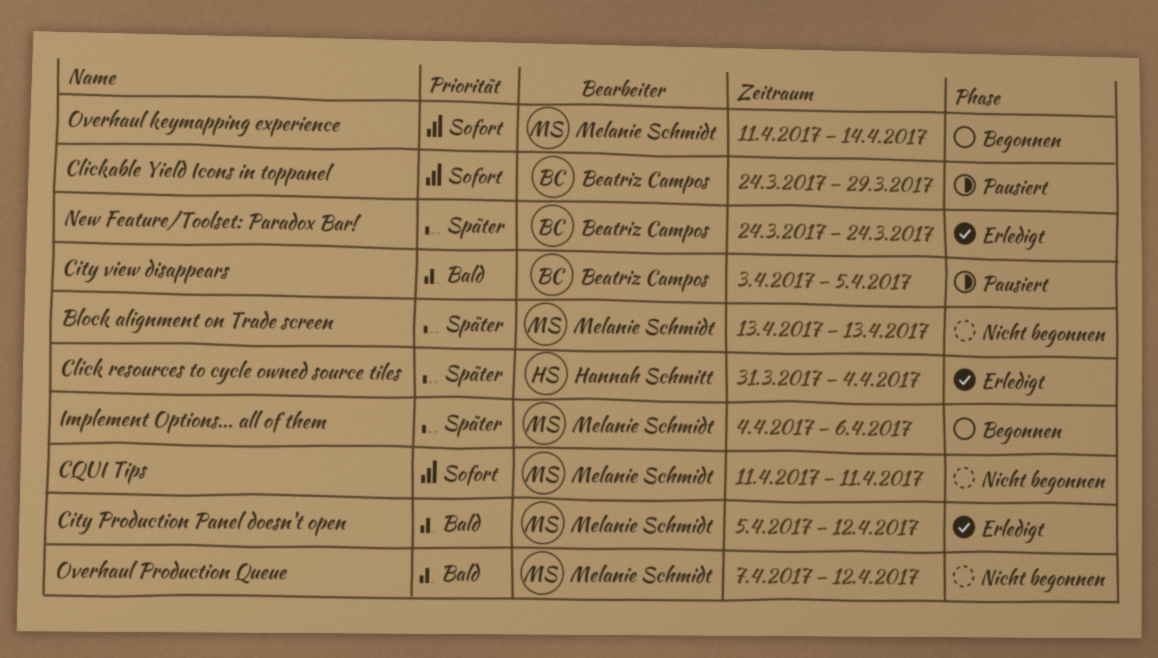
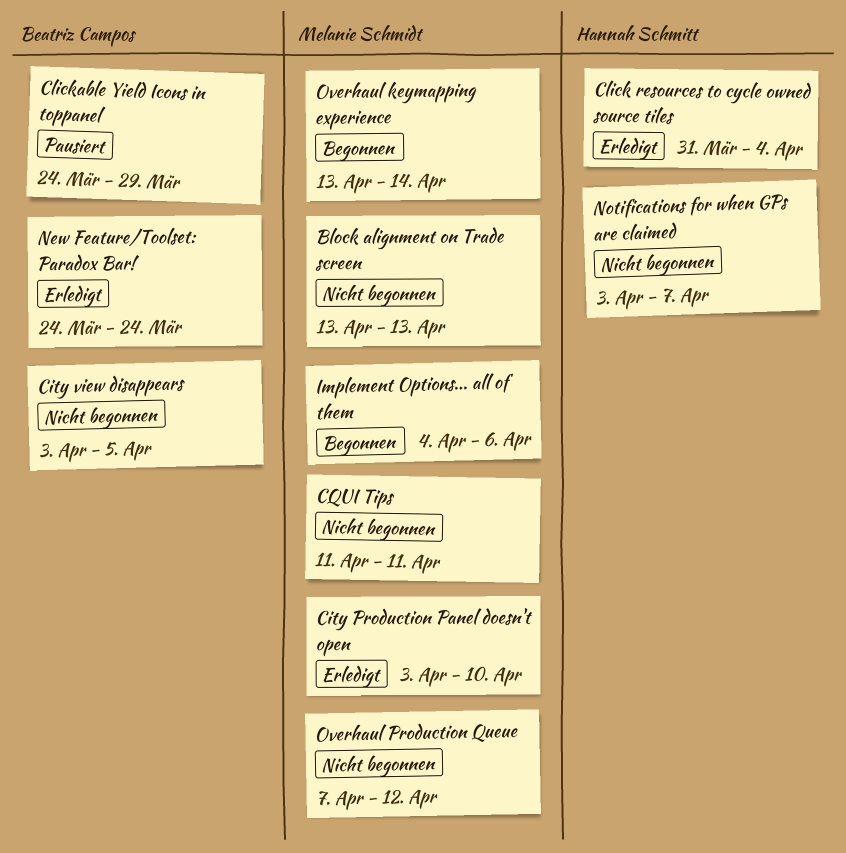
City Production Panel doesn't open, start: Apr 5 -> Apr 3
City Production Panel doesn't open, due: Apr 12 -> Apr 10
City view disappears, status: Pausiert -> Nicht begonnen
Notifications for when GPs are claimed: none -> present
Overhaul keymapping experience, start: Apr 11 -> Apr 13

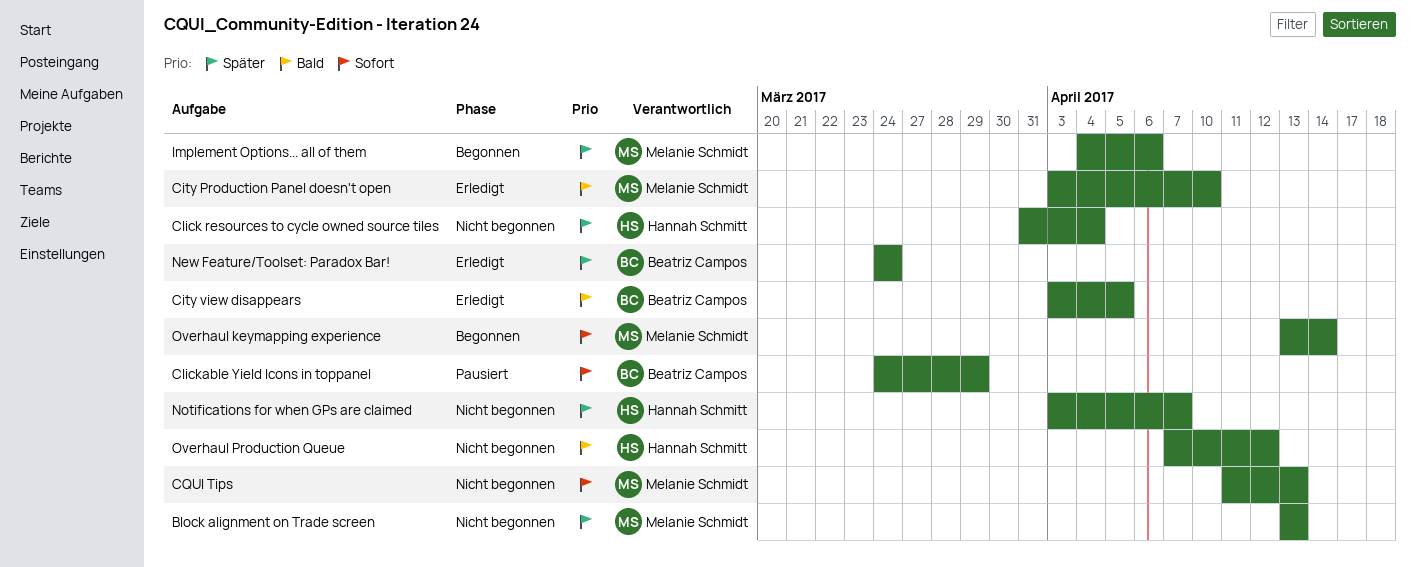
City view disappears, status: Nicht begonnen -> Erledigt
Click resources to cycle owned source tiles, status: Erledigt -> Nicht begonnen
CQUI Tips, due: Apr 11 -> Apr 13
Overhaul Production Queue, owner: Melanie Schmidt -> Hannah Schmitt

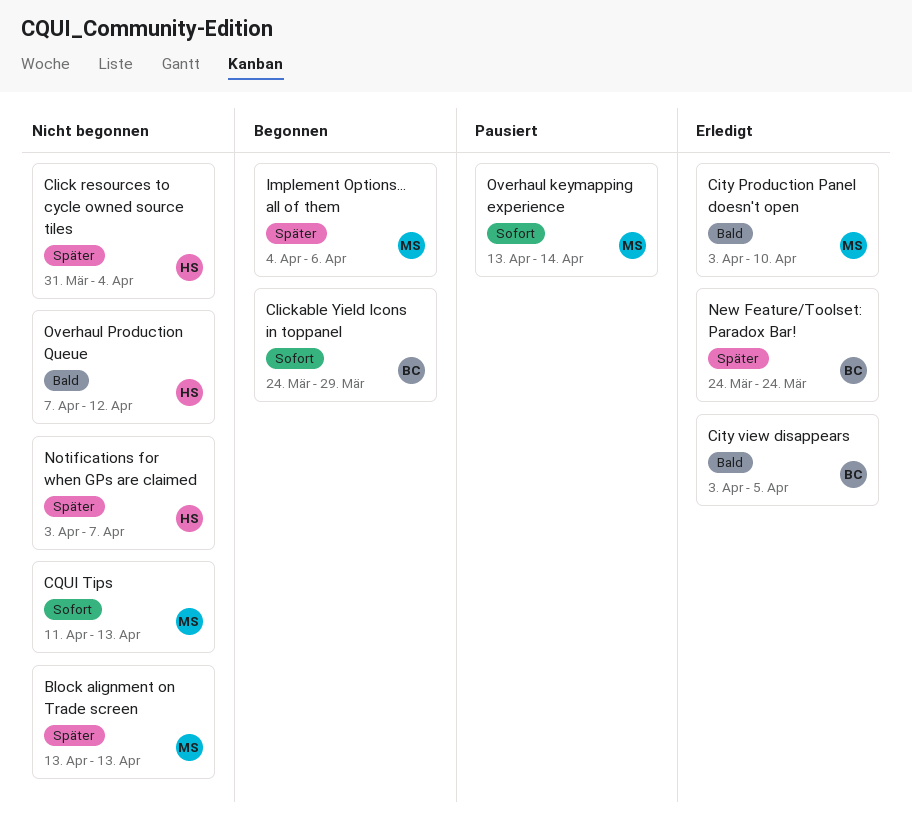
Clickable Yield Icons in toppanel, status: Pausiert -> Begonnen
Overhaul keymapping experience, status: Begonnen -> Pausiert

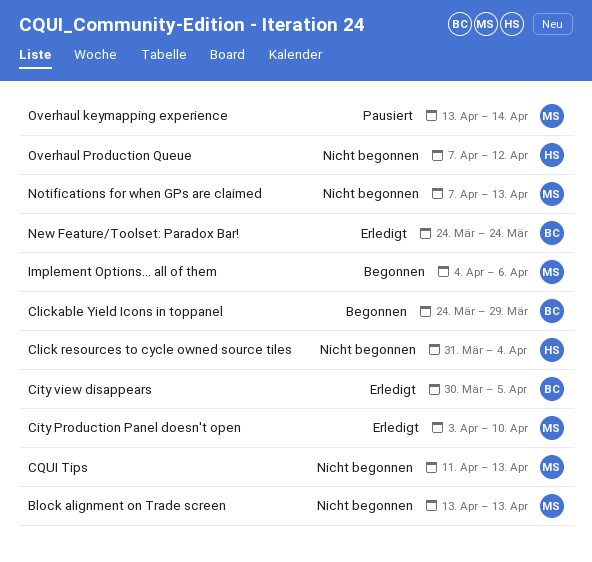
City view disappears, start: Apr 3 -> Mar 30
Notifications for when GPs are claimed, owner: HS -> MS
Notifications for when GPs are claimed, start: Apr 3 -> Apr 7
Notifications for when GPs are claimed, due: Apr 7 -> Apr 13

